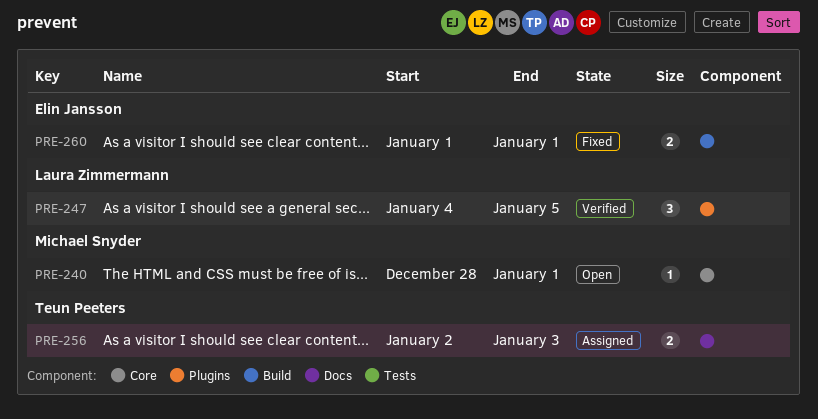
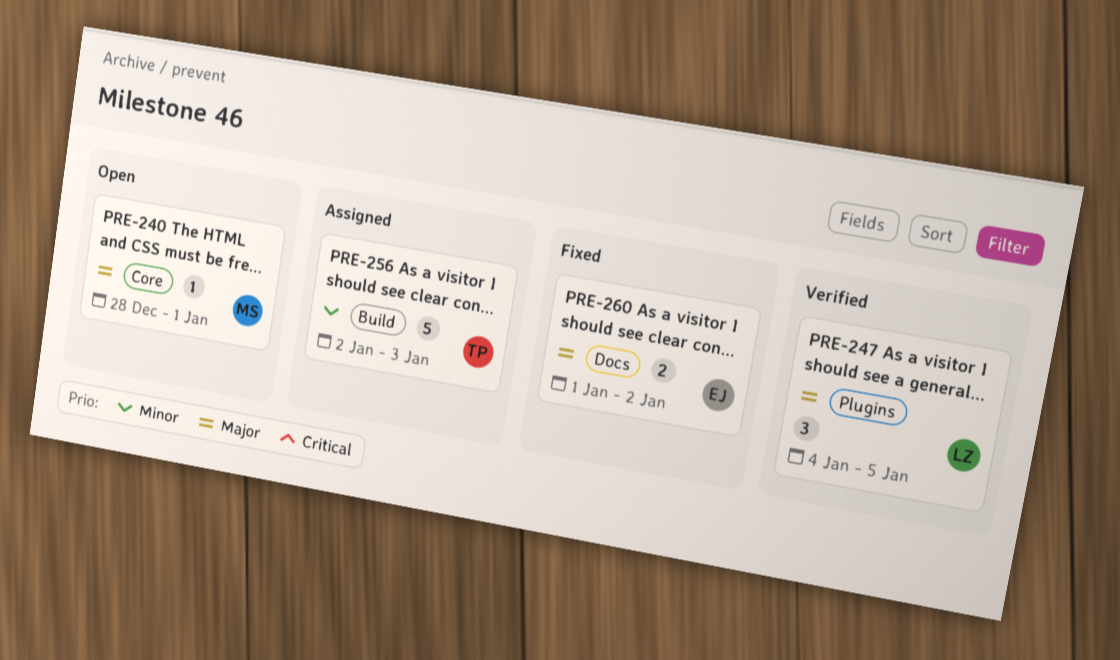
PRE-256, label: Docs -> Build
PRE-256, estimate: 2 -> 5
PRE-260, label: Build -> Docs
PRE-260, due: Jan 1 -> Jan 2

